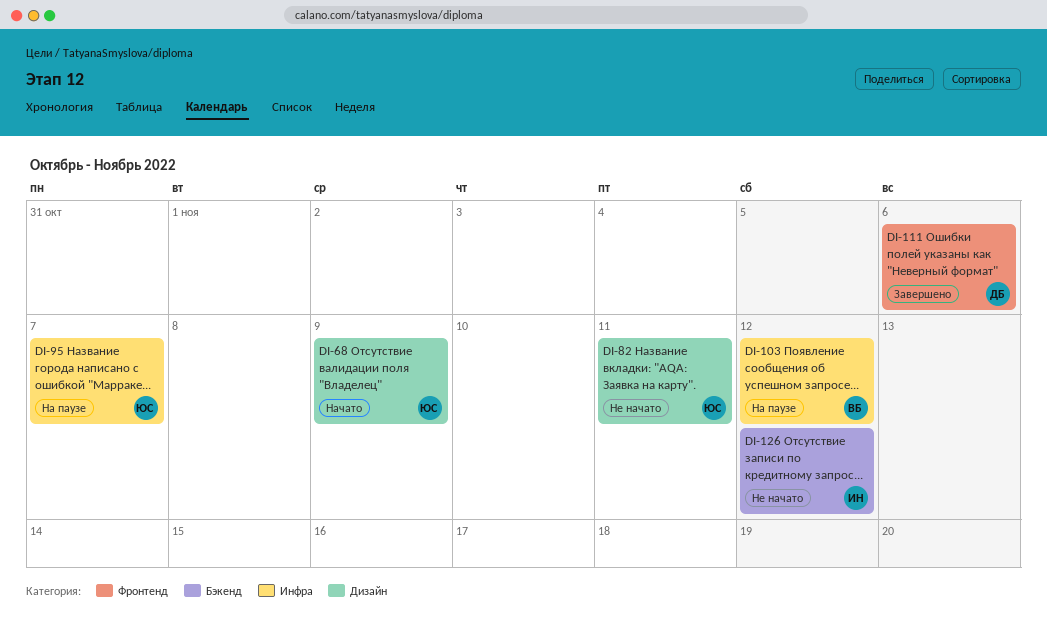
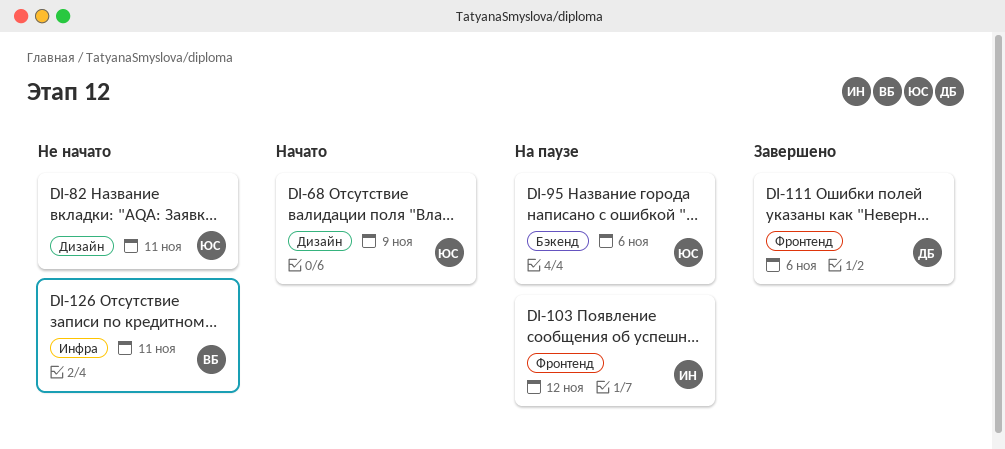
DI-95, label: Инфра -> Бэкенд
DI-95, due: Nov 7 -> Nov 6
DI-103, owner: ВБ -> ИН
DI-103, label: Инфра -> Фронтенд
DI-126, owner: ИН -> ВБ
DI-126, label: Бэкенд -> Инфра
DI-126, due: Nov 12 -> Nov 11

